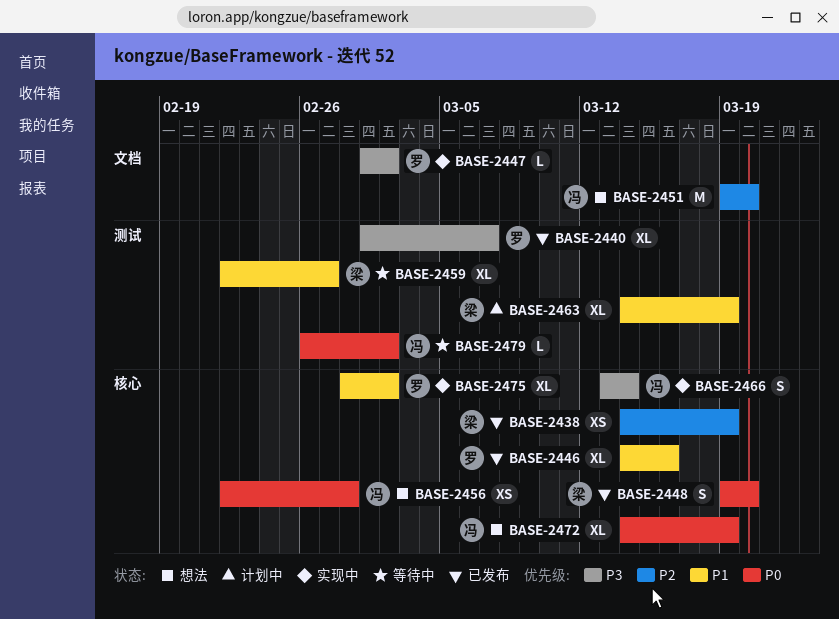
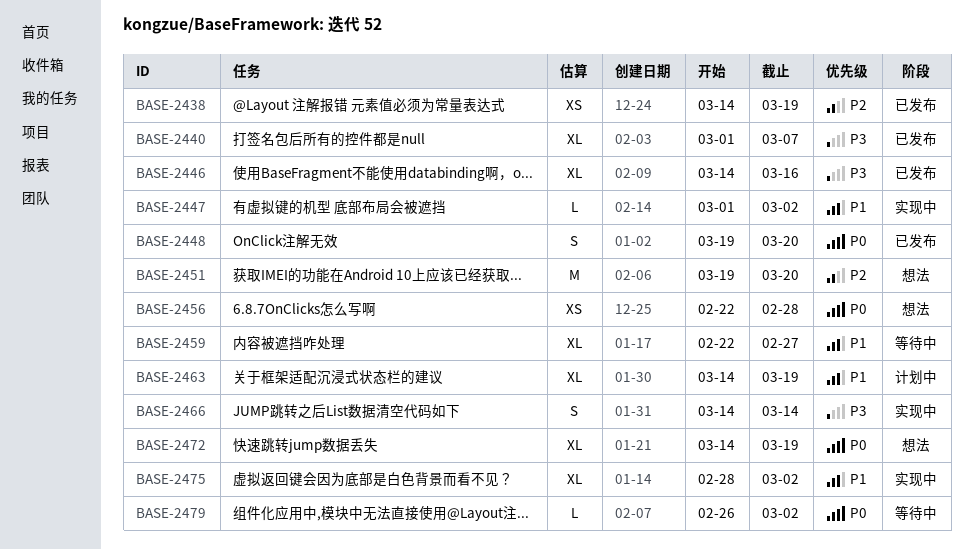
BASE-2446, priority: P1 -> P3
BASE-2447, priority: P3 -> P1
BASE-2466, start: Mar 13 -> Mar 14

